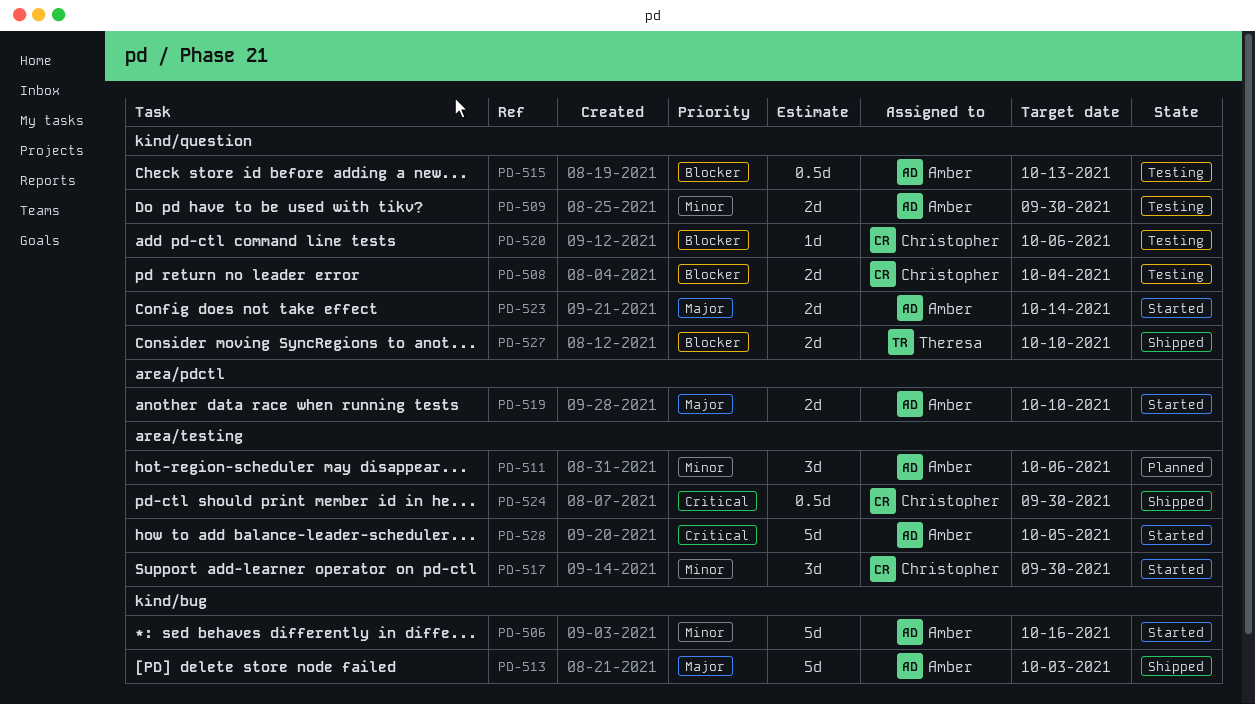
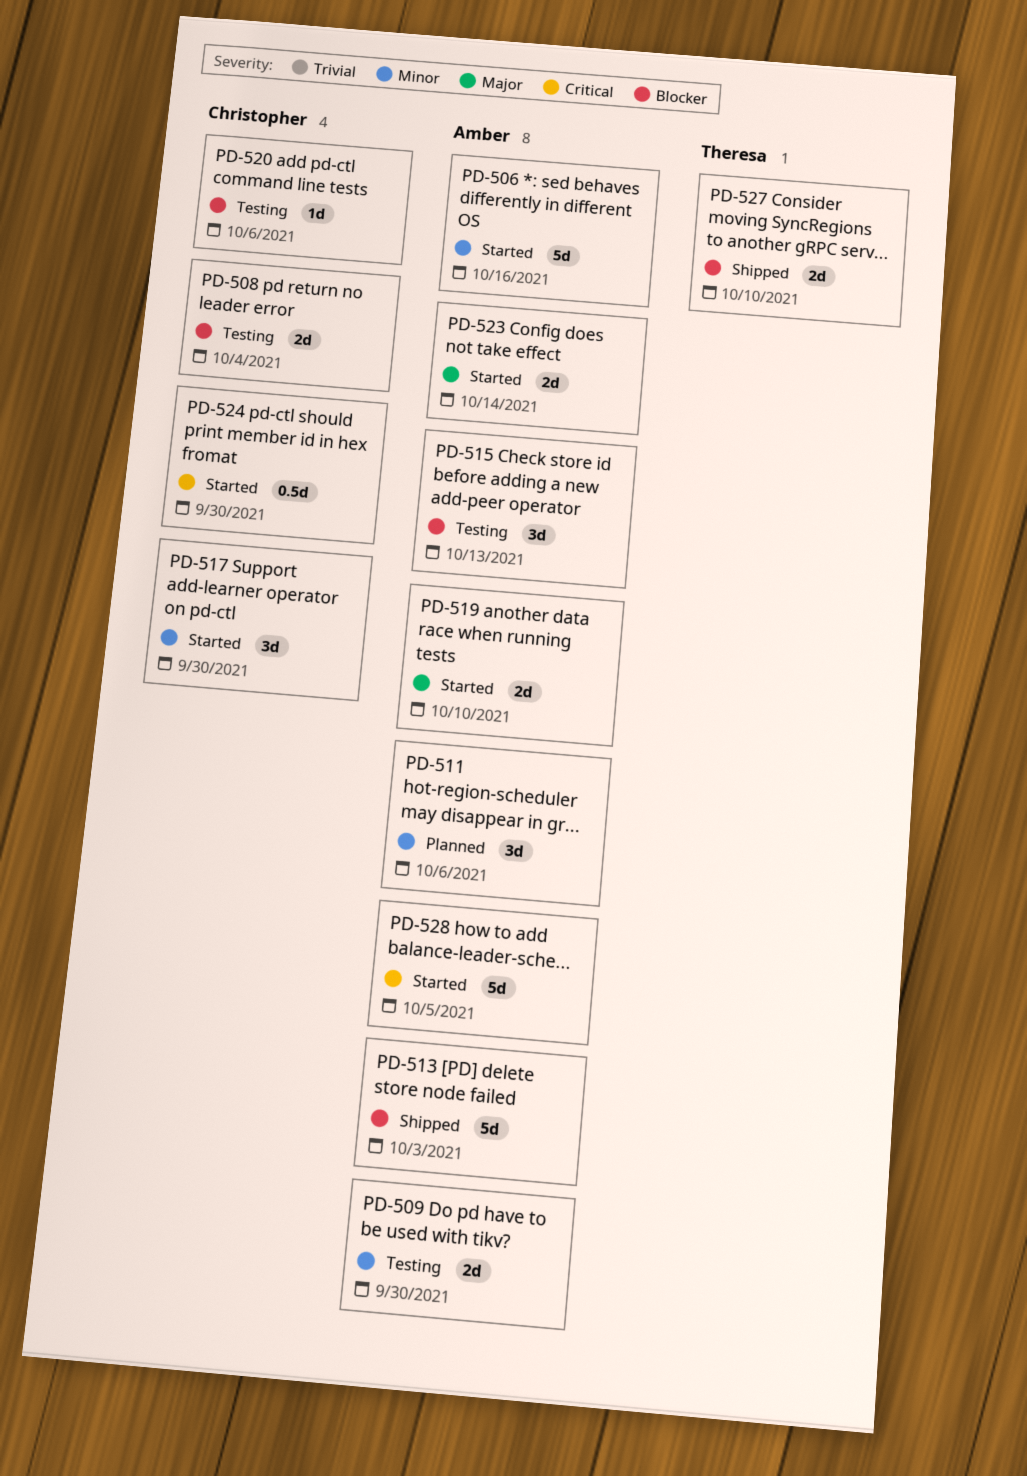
PD-513, priority: Major -> Blocker
PD-515, estimate: 0.5d -> 3d
PD-524, status: Shipped -> Started

